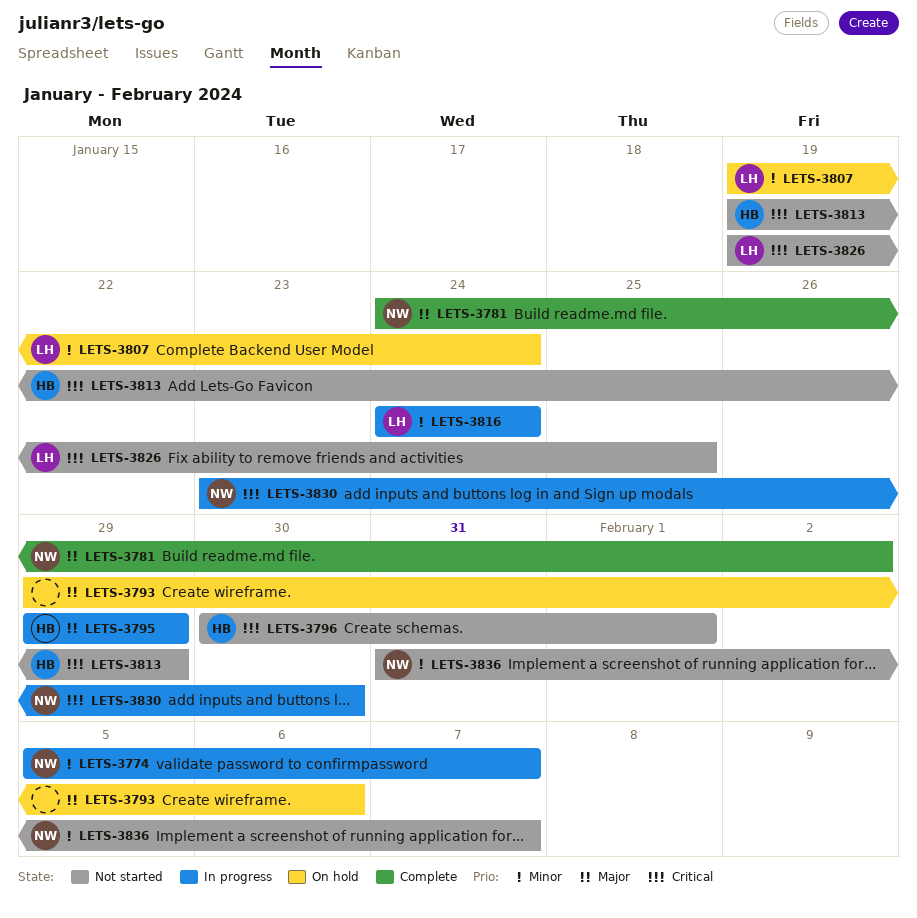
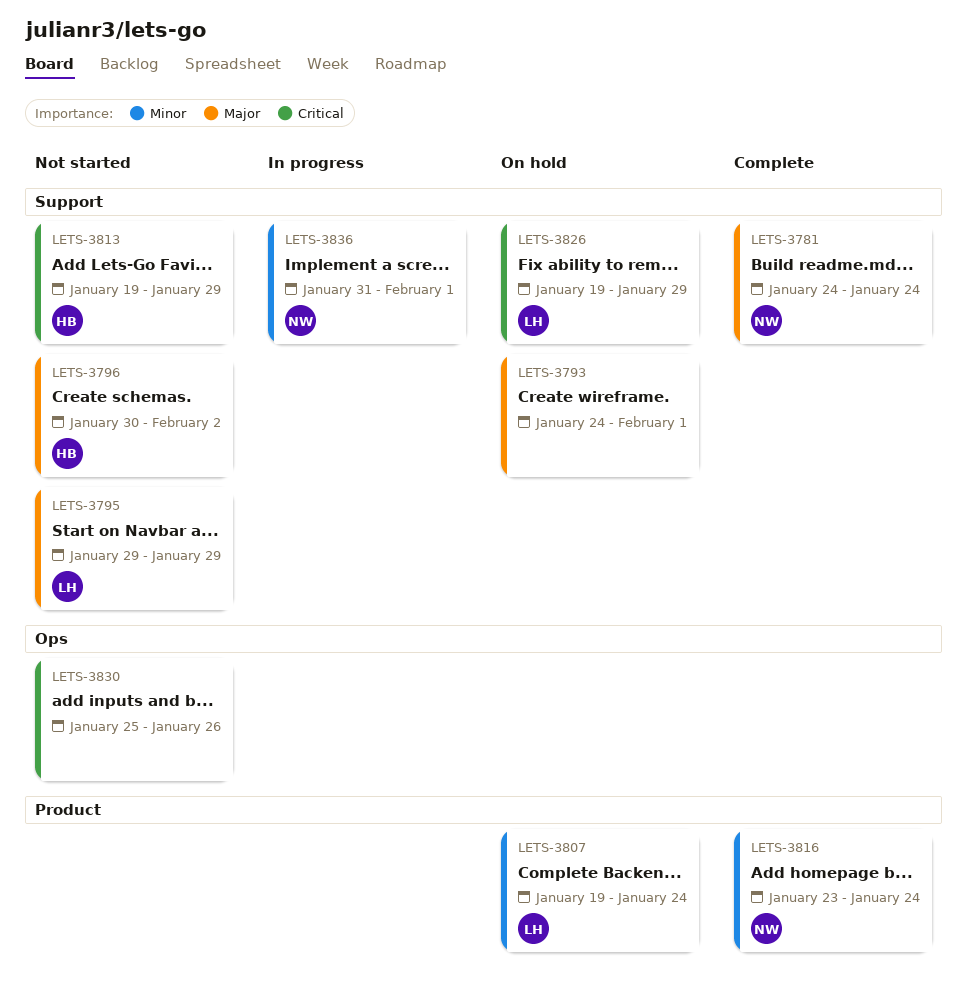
LETS-3774: present -> none
LETS-3781, due: Feb 2 -> Jan 24
LETS-3793, start: Jan 29 -> Jan 24
LETS-3793, due: Feb 6 -> Feb 1
LETS-3795, status: In progress -> Not started
LETS-3795, owner: HB -> LH
LETS-3796, priority: Critical -> Major
LETS-3796, due: Feb 1 -> Feb 2
LETS-3816, status: In progress -> Complete
LETS-3816, owner: LH -> NW
LETS-3816, start: Jan 24 -> Jan 23
LETS-3826, status: Not started -> On hold
LETS-3826, due: Jan 25 -> Jan 29
LETS-3830, status: In progress -> Not started
LETS-3830, owner: NW -> none
LETS-3830, start: Jan 23 -> Jan 25
LETS-3830, due: Jan 30 -> Jan 26
LETS-3836, status: Not started -> In progress
LETS-3836, due: Feb 7 -> Feb 1

